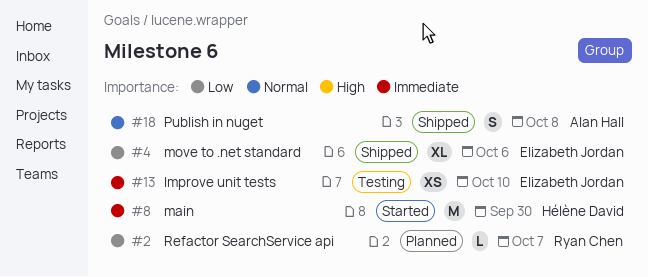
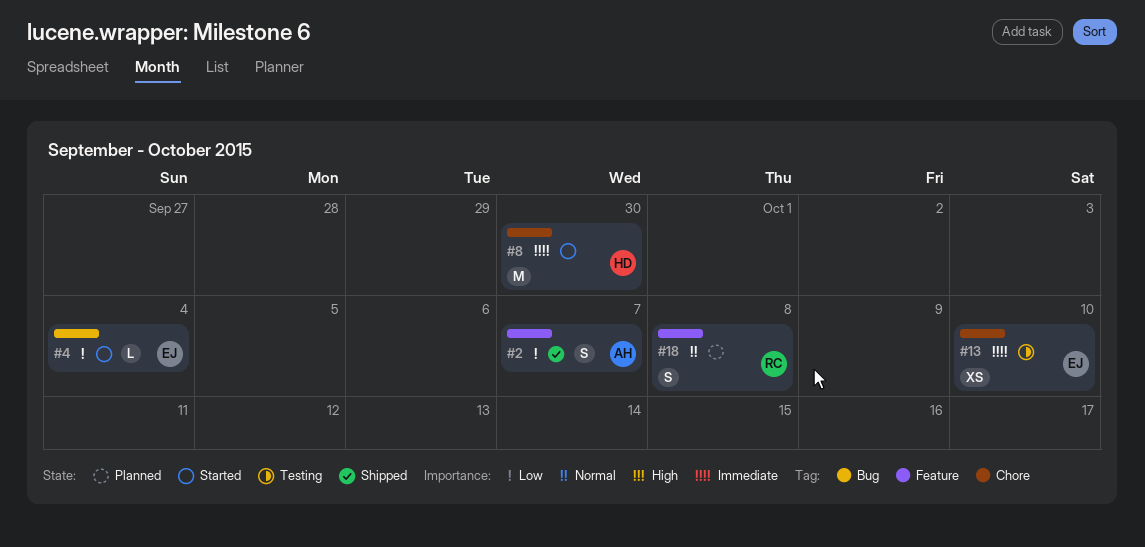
#2, status: Planned -> Shipped
#2, owner: Ryan Chen -> Alan Hall
#2, estimate: L -> S
#4, status: Shipped -> Started
#4, estimate: XL -> L
#4, due: Oct 6 -> Oct 4
#18, status: Shipped -> Planned
#18, owner: Alan Hall -> Ryan Chen

